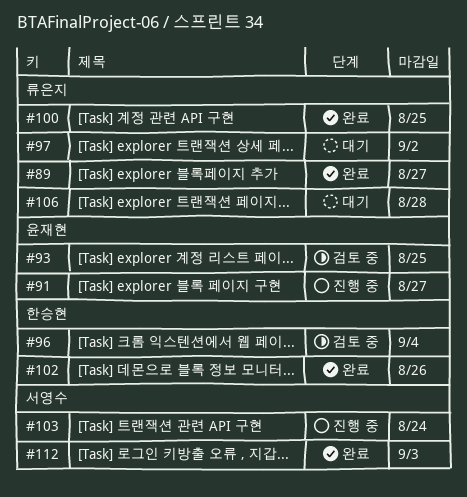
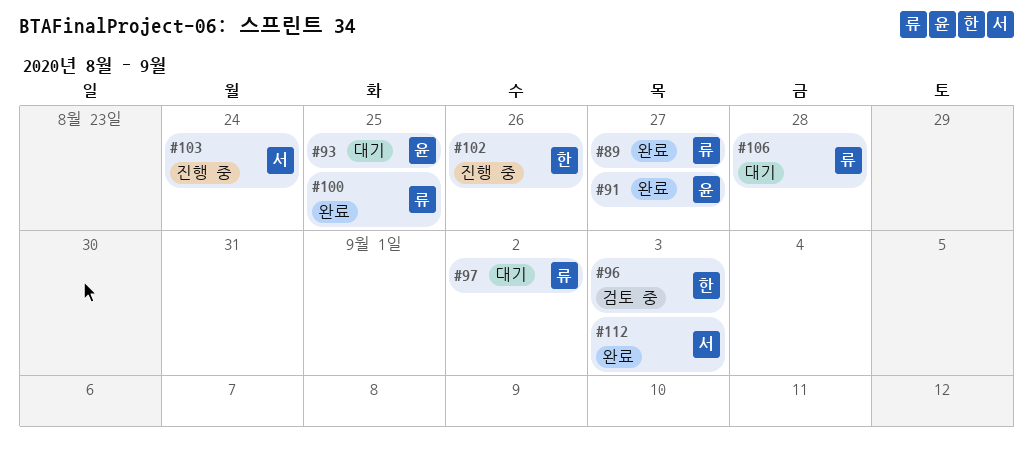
#91, status: 진행 중 -> 완료
#93, status: 검토 중 -> 대기
#96, due: Sep 4 -> Sep 3
#102, status: 완료 -> 진행 중

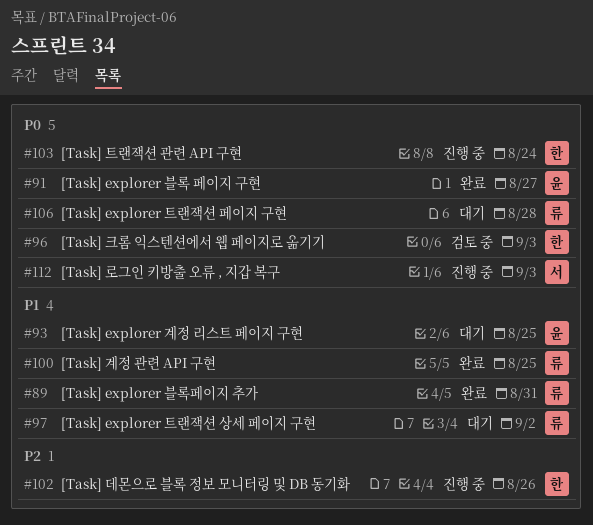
#89, due: Aug 27 -> Aug 31
#103, owner: 서 -> 한
#112, status: 완료 -> 진행 중

